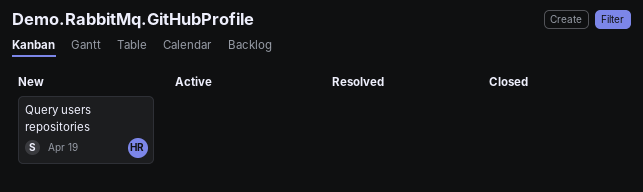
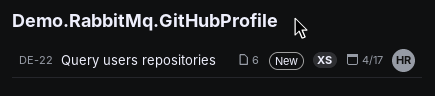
Query users repositories, estimate: S -> XS
Query users repositories, due: Apr 19 -> Apr 17

